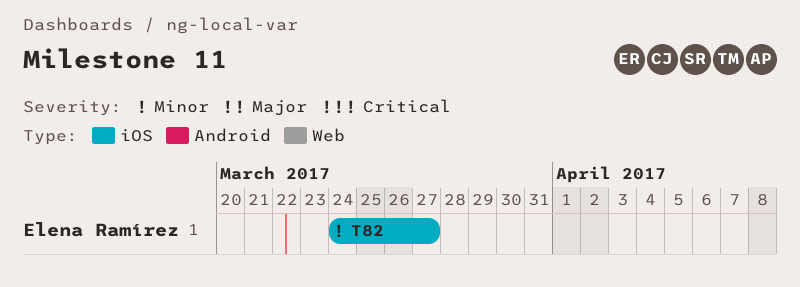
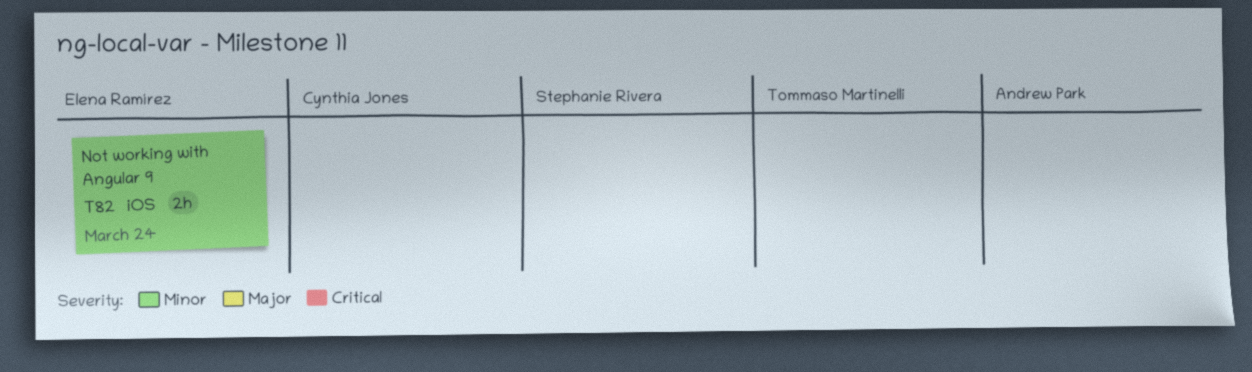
T82, due: Mar 27 -> Mar 24

